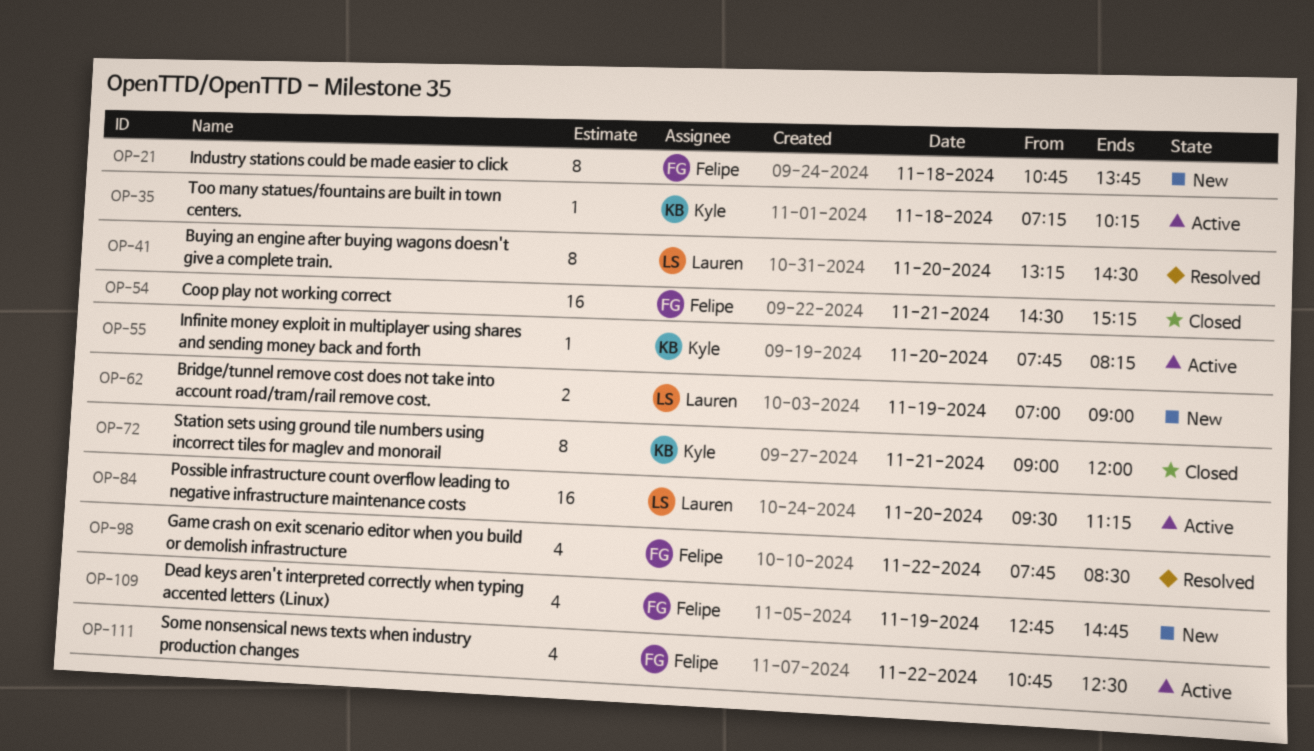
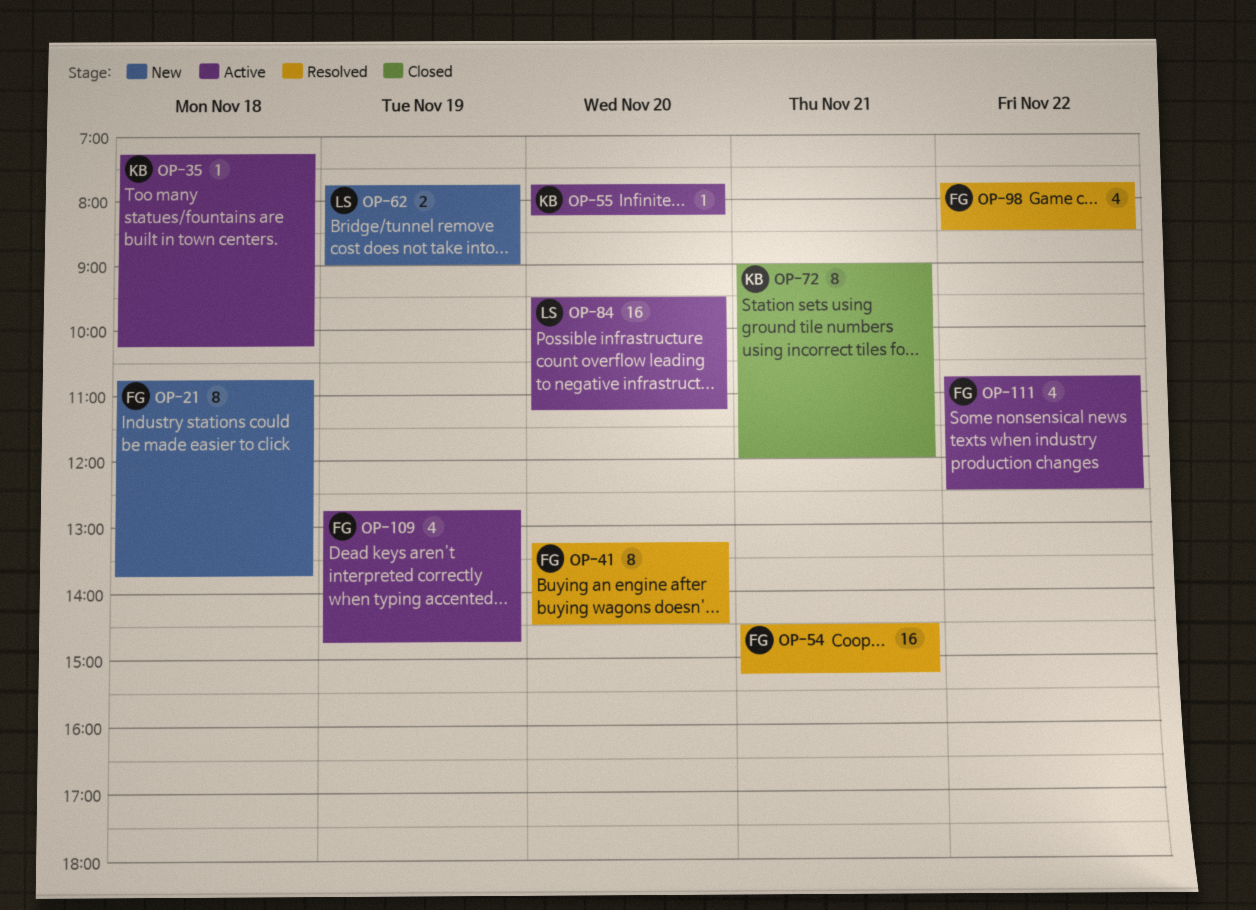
OP-41, owner: Lauren -> Felipe
OP-54, status: Closed -> Resolved
OP-62, begins: 07:00 -> 07:45
OP-109, status: New -> Active

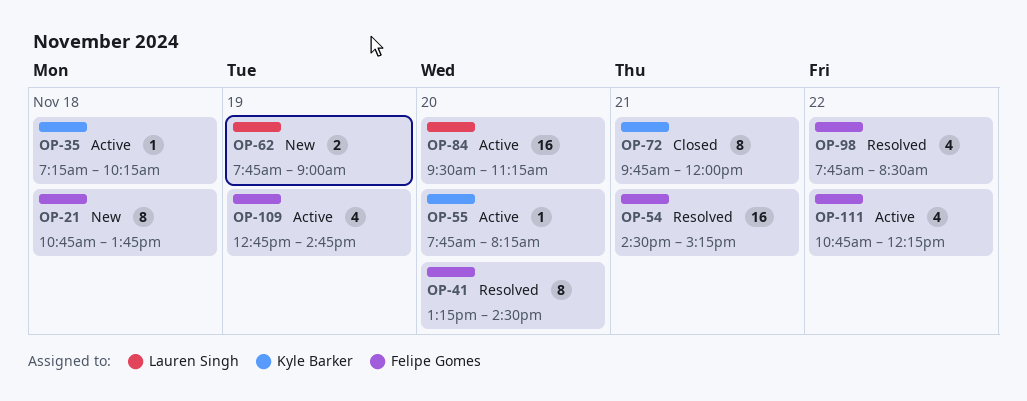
OP-72, begins: 09:00 -> 09:45
OP-111, ends: 12:30 -> 12:15

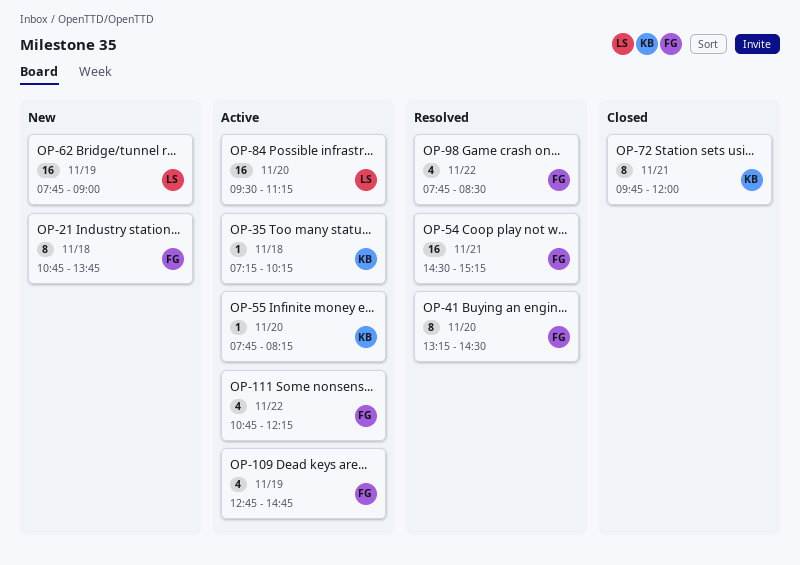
OP-62, estimate: 2 -> 16

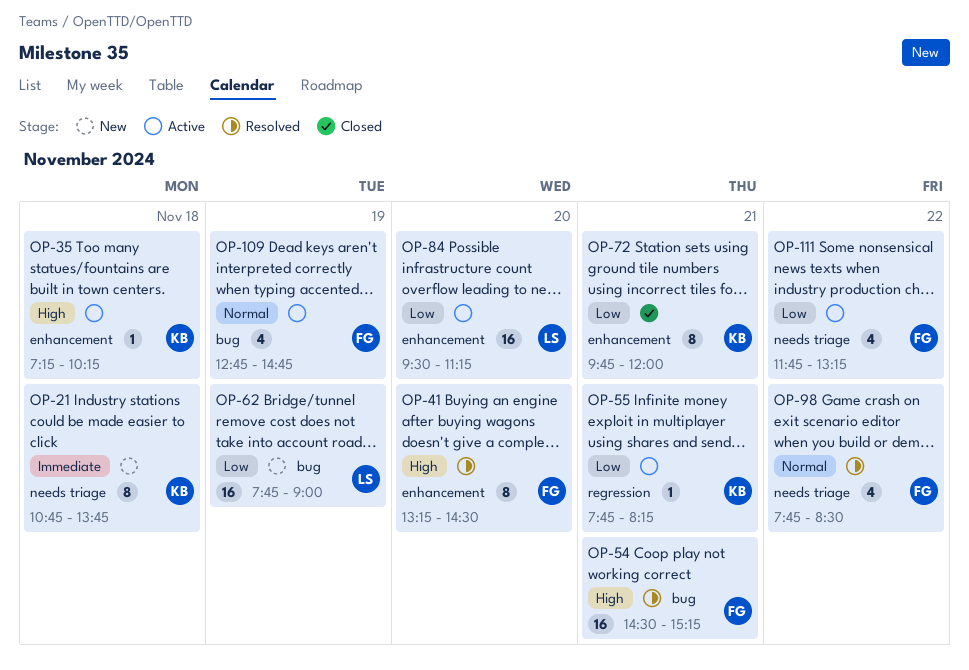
OP-21, owner: FG -> KB
OP-55, day: Nov 20 -> Nov 21
OP-111, begins: 10:45 -> 11:45
OP-111, ends: 12:15 -> 13:15

